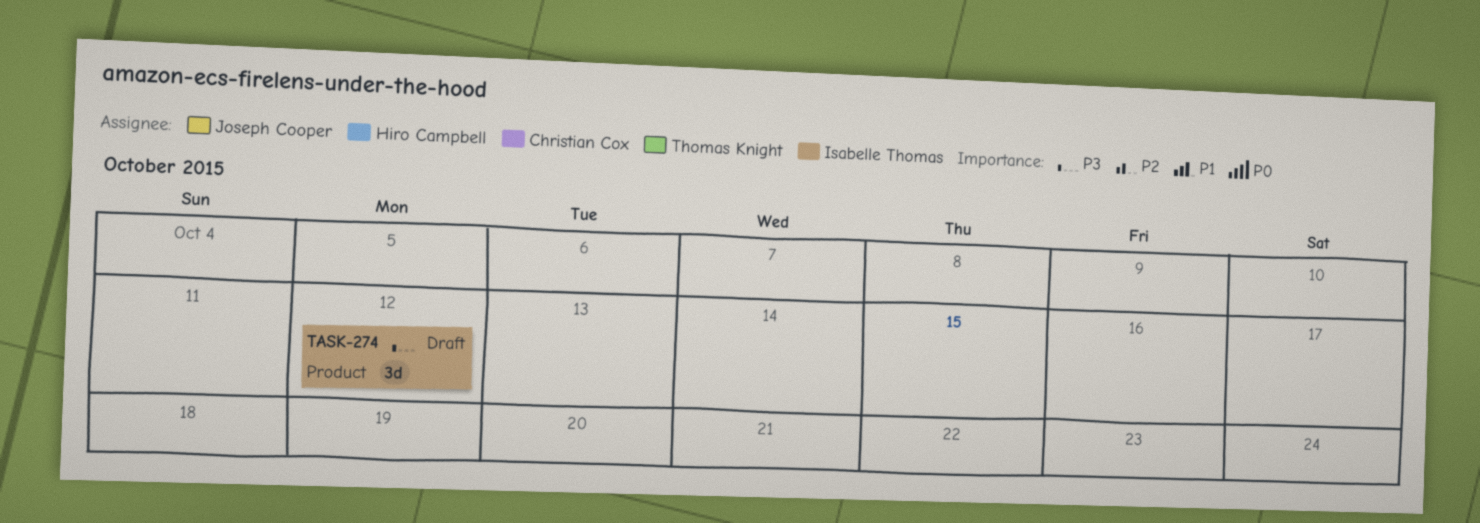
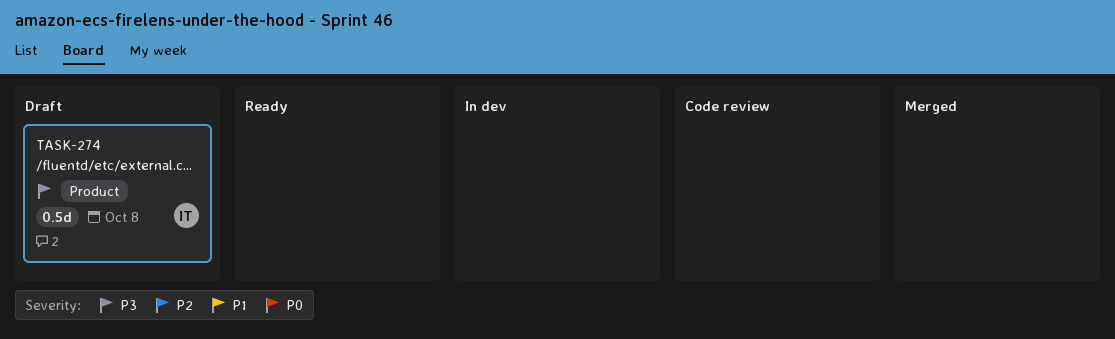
TASK-274, estimate: 3d -> 0.5d
TASK-274, due: Oct 12 -> Oct 8

